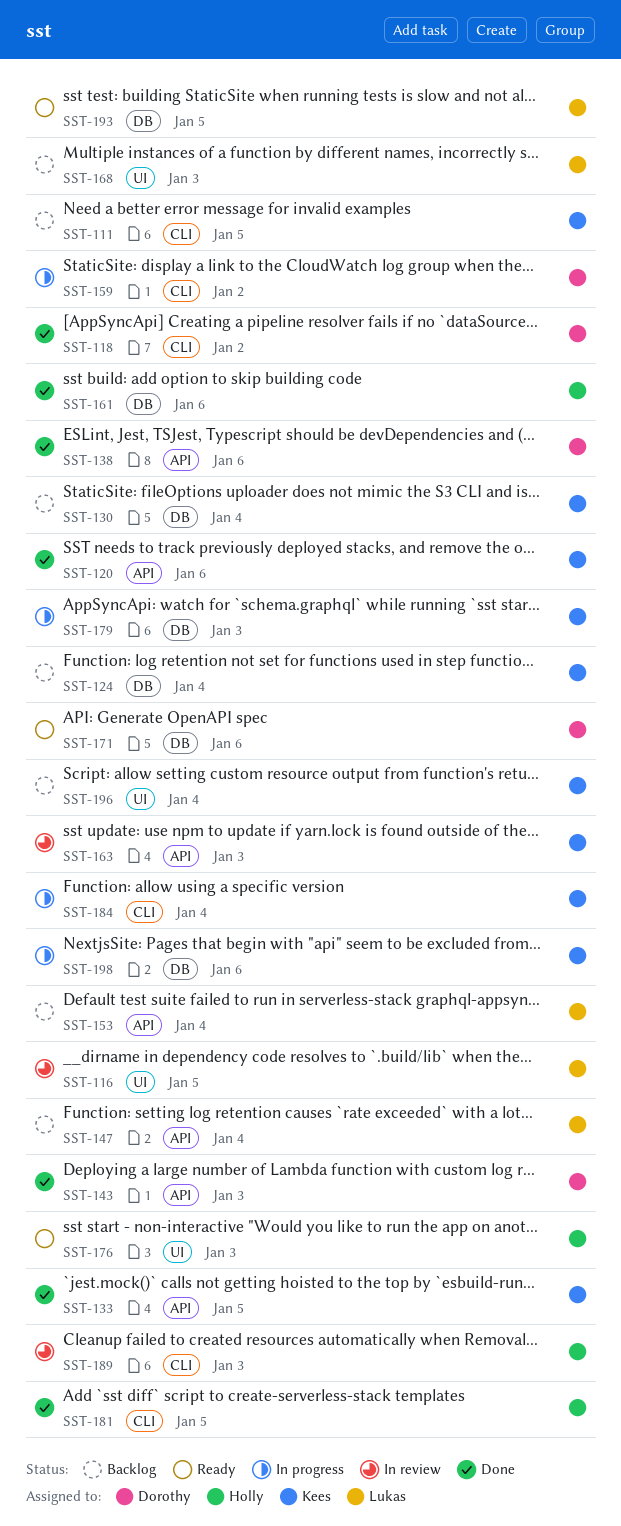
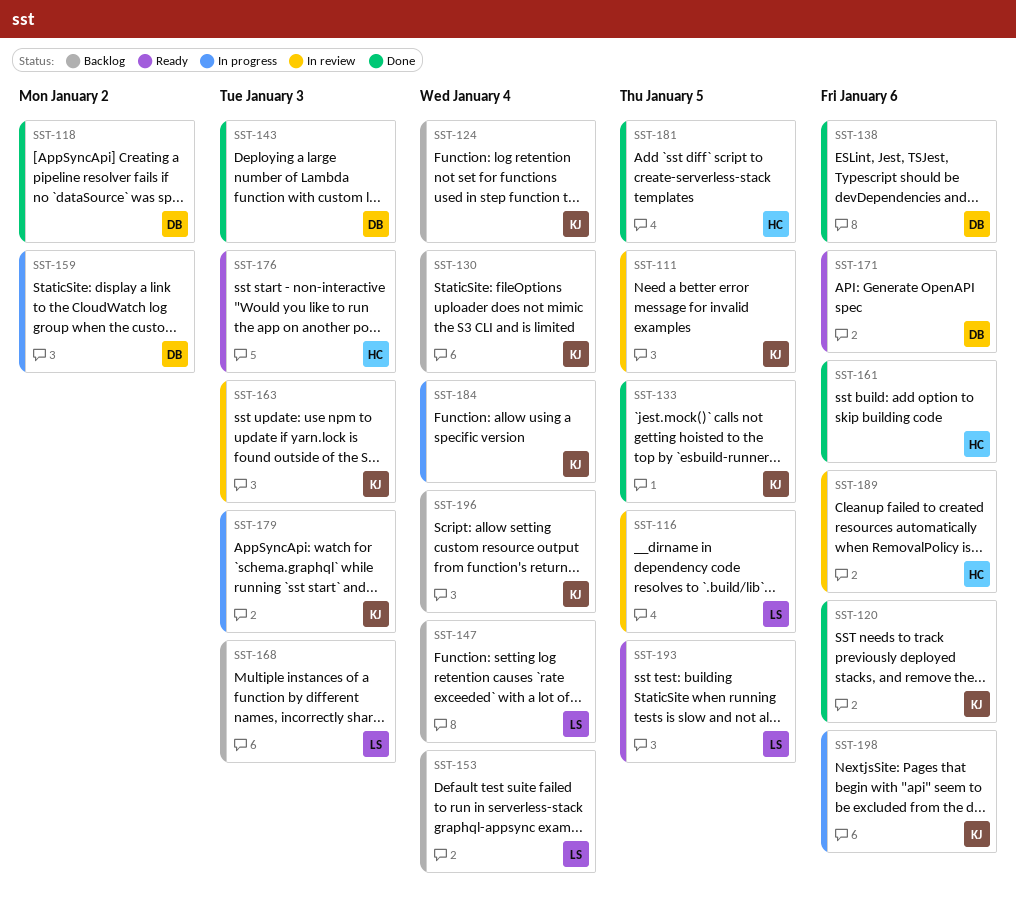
SST-111, status: Backlog -> In review
SST-189, due: Jan 3 -> Jan 6

